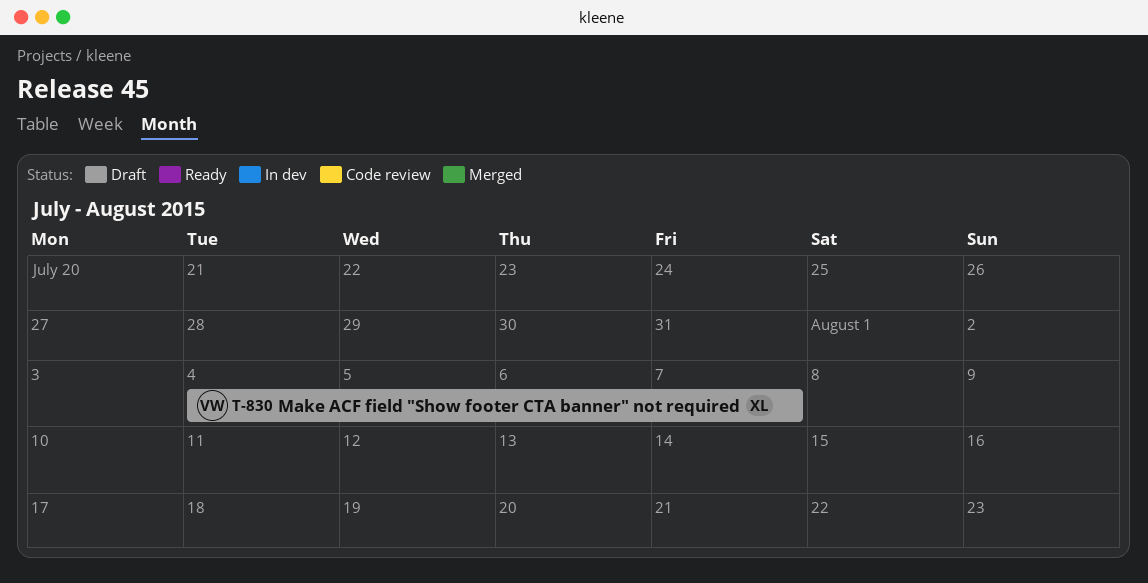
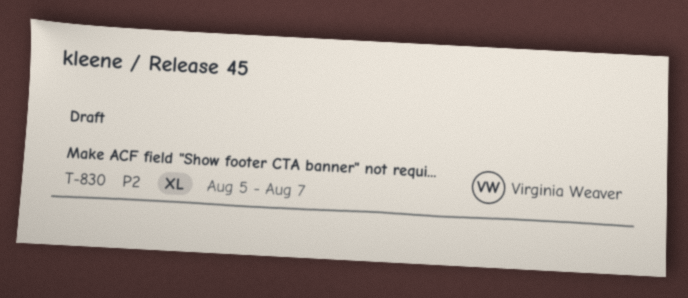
T-830, start: Aug 4 -> Aug 5

